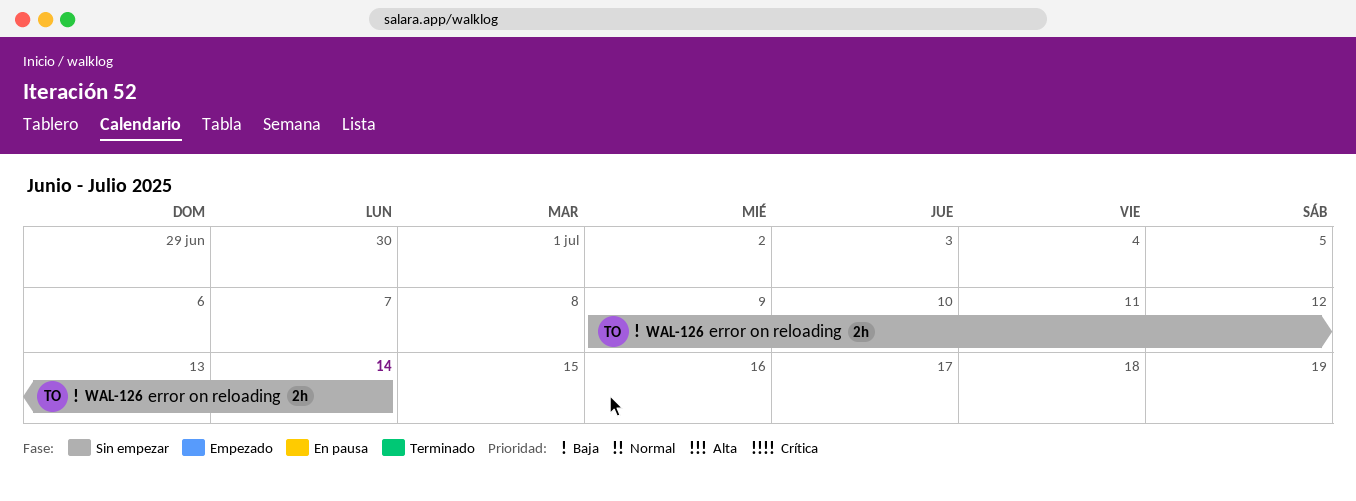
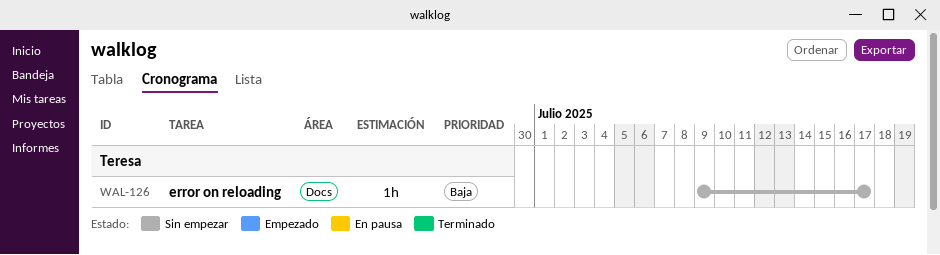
WAL-126, estimate: 2h -> 1h
WAL-126, due: Jul 14 -> Jul 17

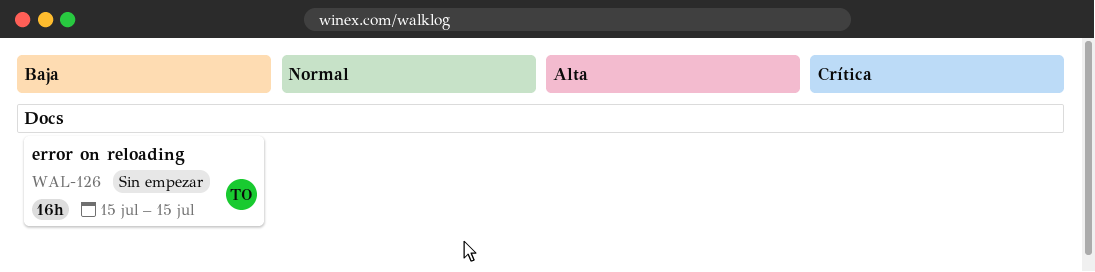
WAL-126, estimate: 1h -> 16h
WAL-126, start: Jul 9 -> Jul 15
WAL-126, due: Jul 17 -> Jul 15

